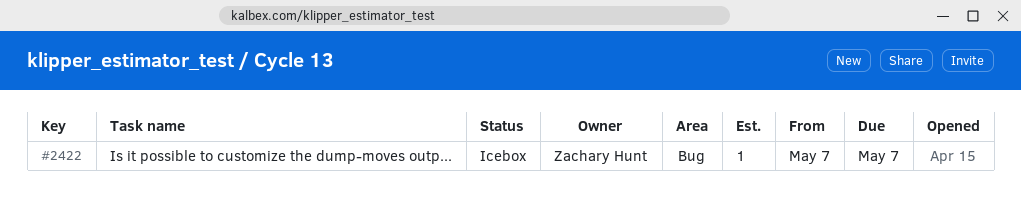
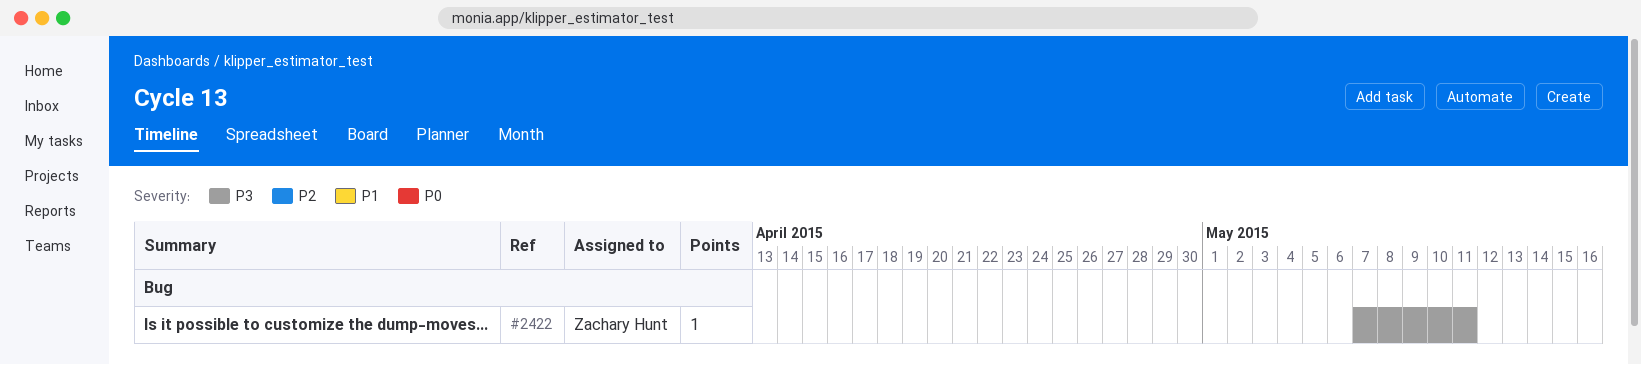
#2422, due: May 7 -> May 11

